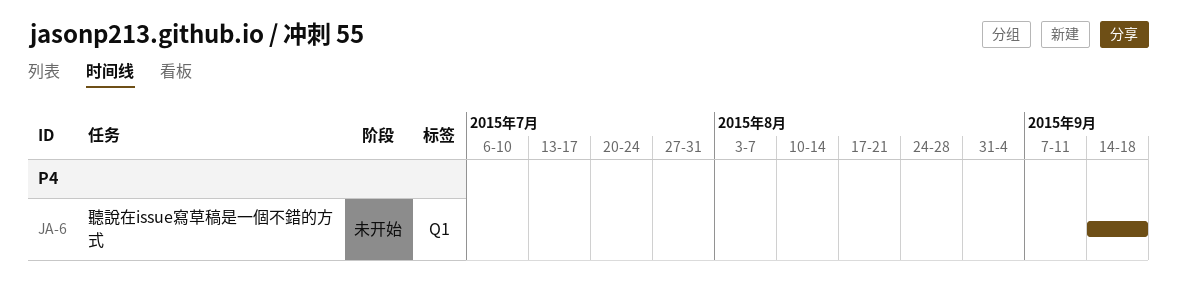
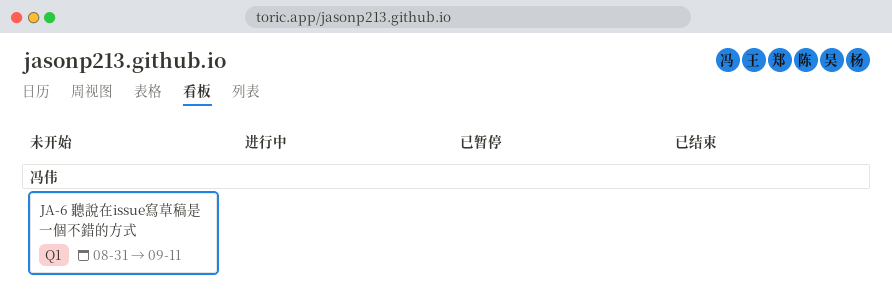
JA-6, start: Sep 14 -> Aug 31
JA-6, due: Sep 18 -> Sep 11

